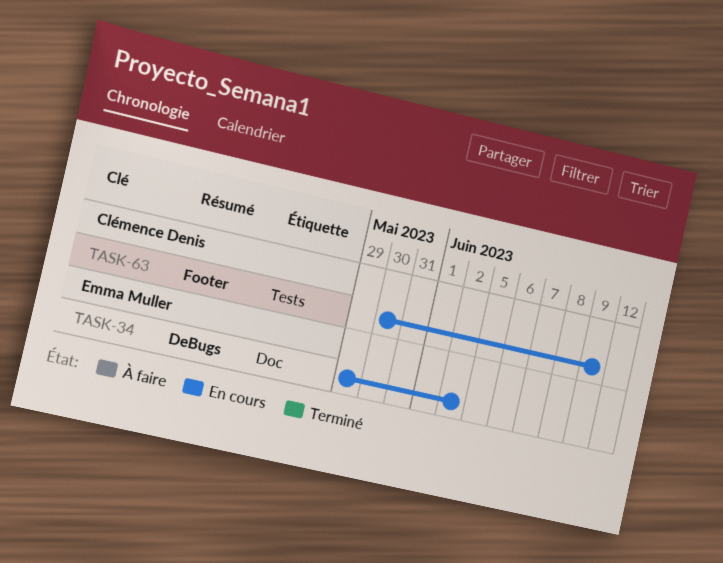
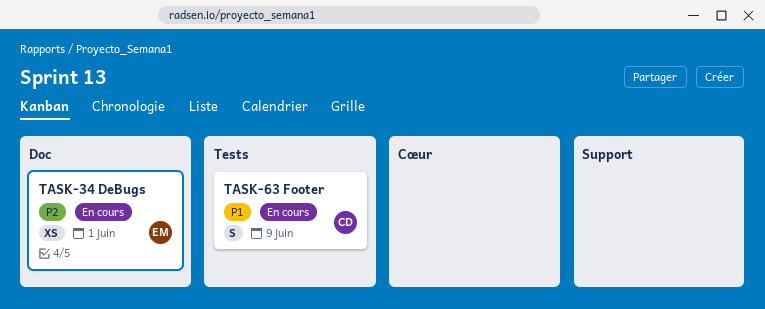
TASK-34, due: Jun 2 -> Jun 1

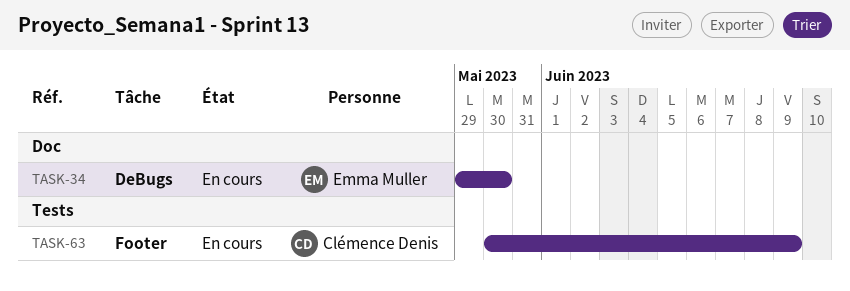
TASK-34, due: Jun 1 -> May 30

